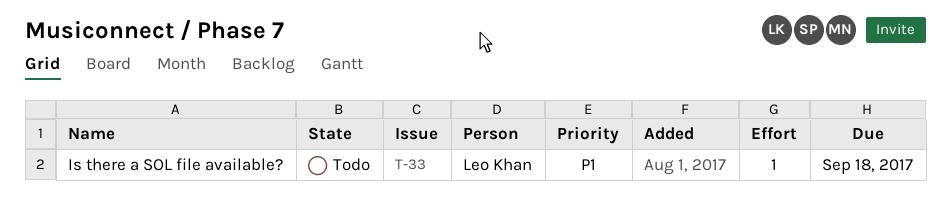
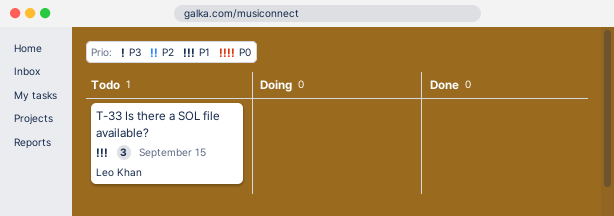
T-33, estimate: 1 -> 3
T-33, due: Sep 18 -> Sep 15

